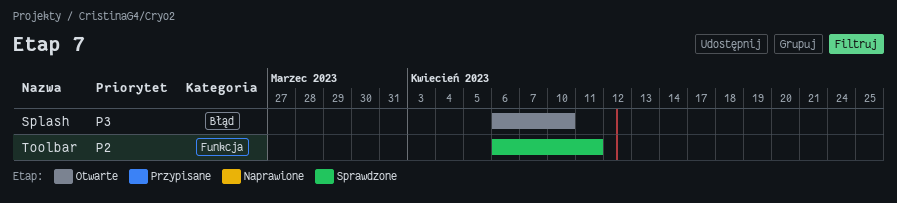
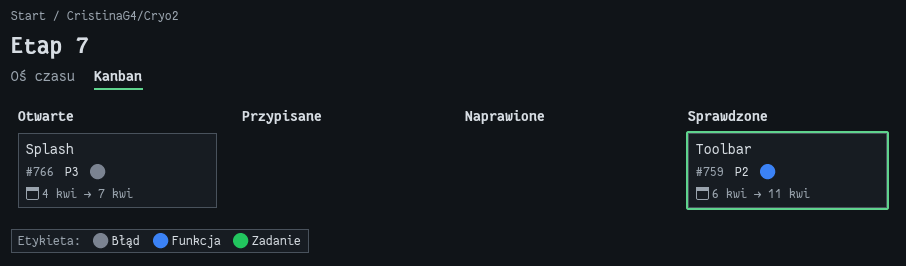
Splash, start: Apr 6 -> Apr 4
Splash, due: Apr 10 -> Apr 7

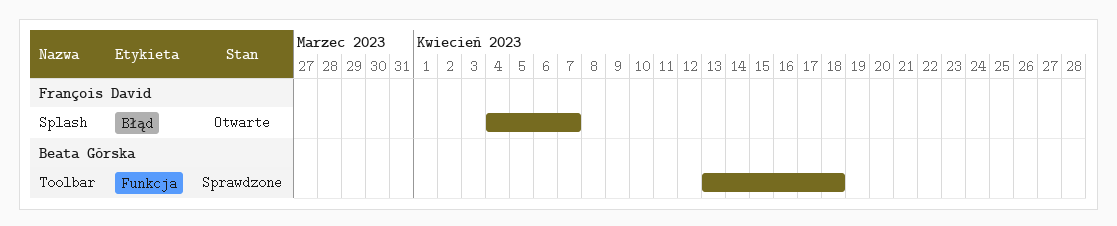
Toolbar, start: Apr 6 -> Apr 13
Toolbar, due: Apr 11 -> Apr 18

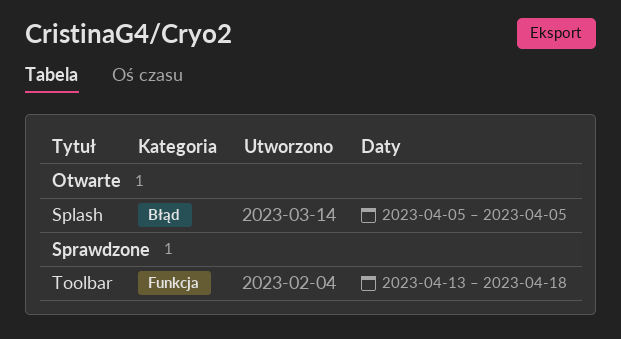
Splash, start: Apr 4 -> Apr 5
Splash, due: Apr 7 -> Apr 5

